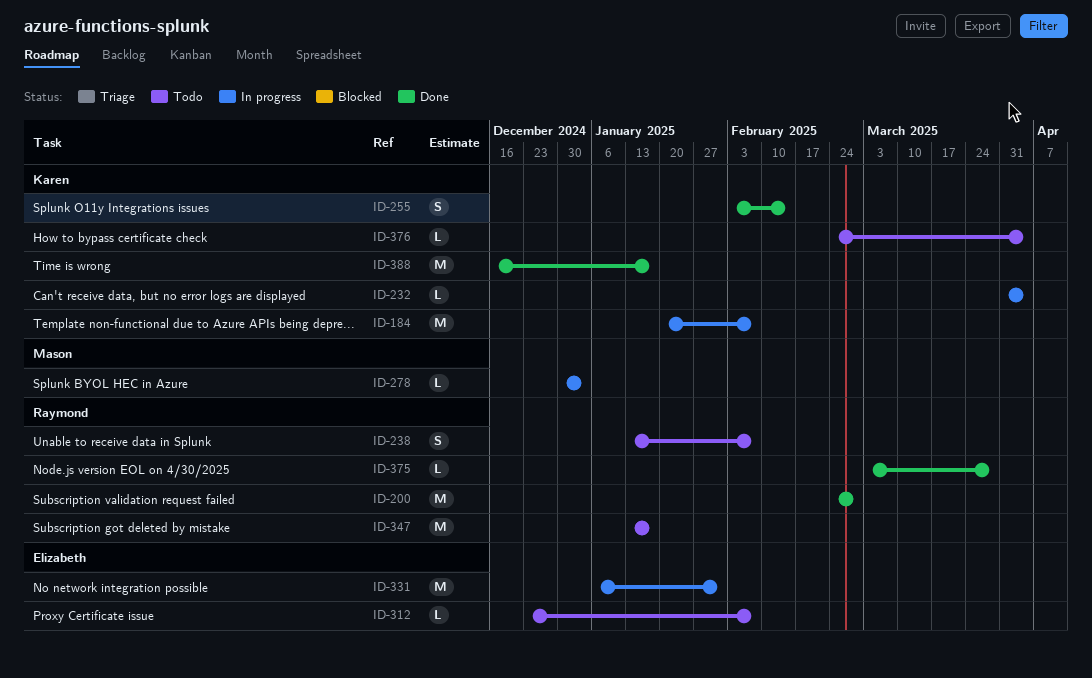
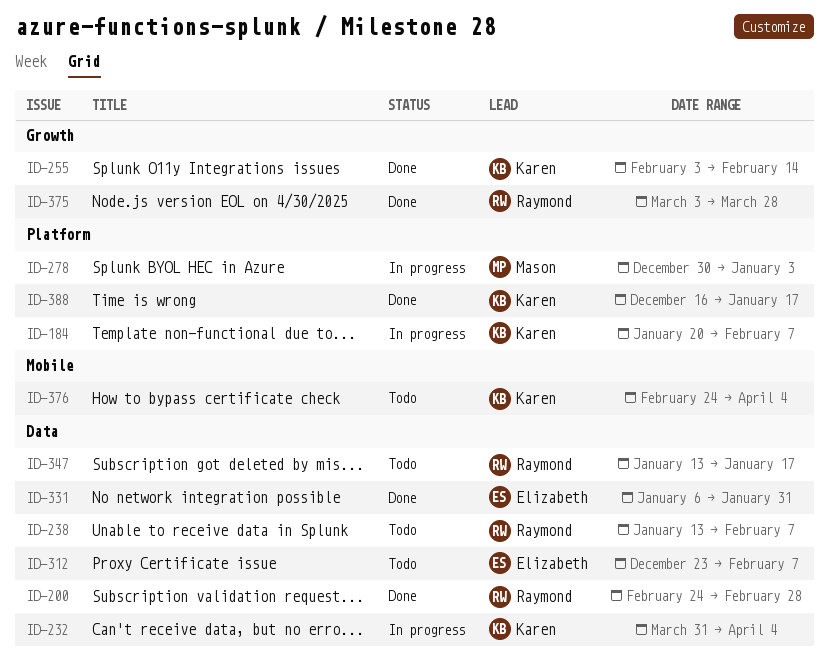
ID-331, status: In progress -> Done

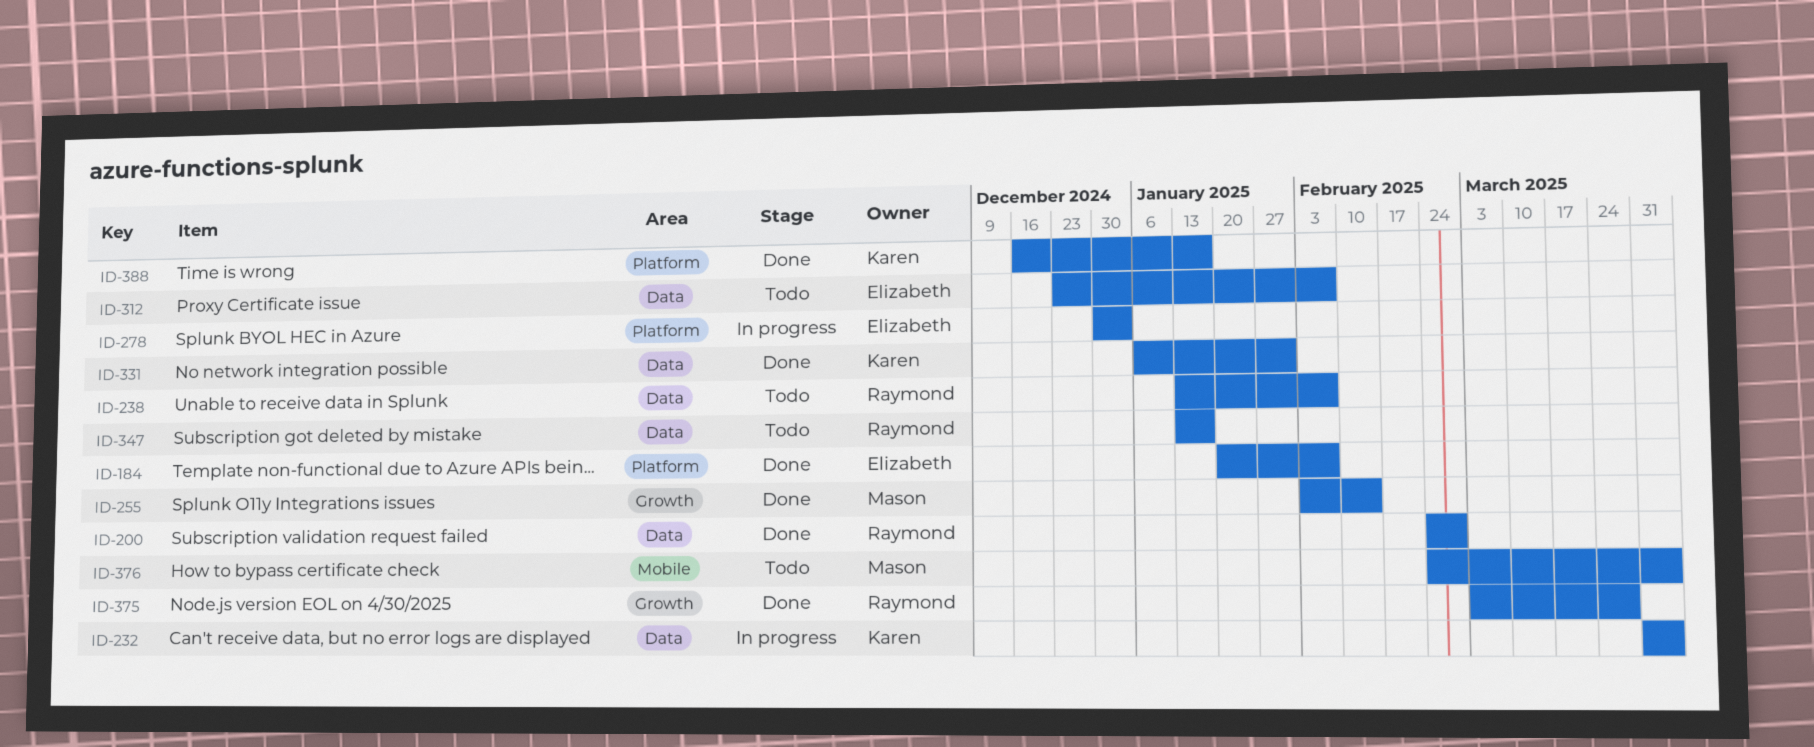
ID-184, status: In progress -> Done
ID-184, owner: Karen -> Elizabeth
ID-255, owner: Karen -> Mason
ID-278, owner: Mason -> Elizabeth
ID-331, owner: Elizabeth -> Karen
ID-376, owner: Karen -> Mason

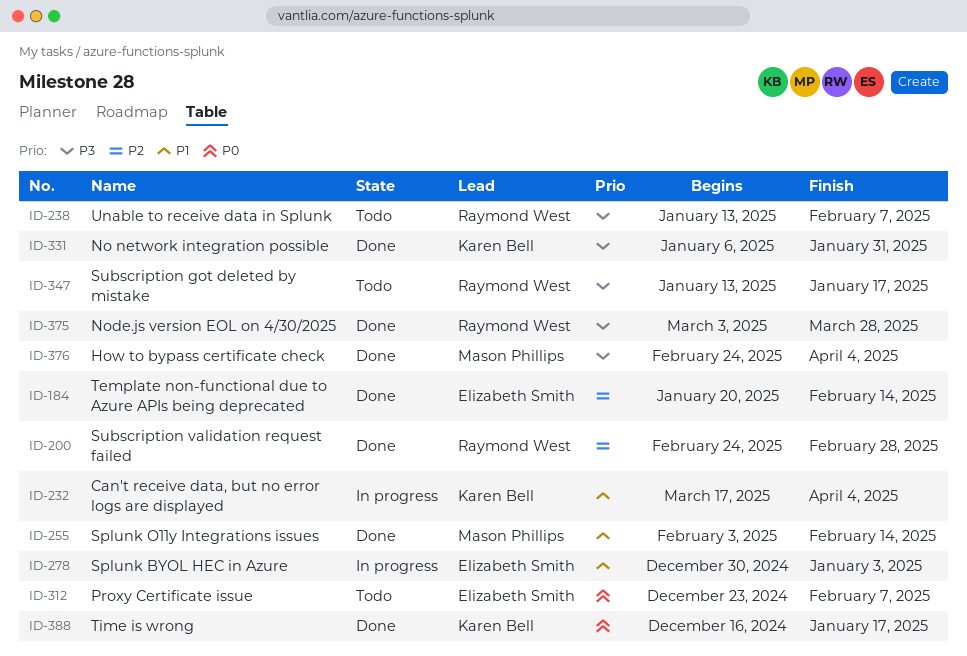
ID-184, due: Feb 7 -> Feb 14
ID-232, start: Mar 31 -> Mar 17
ID-376, status: Todo -> Done

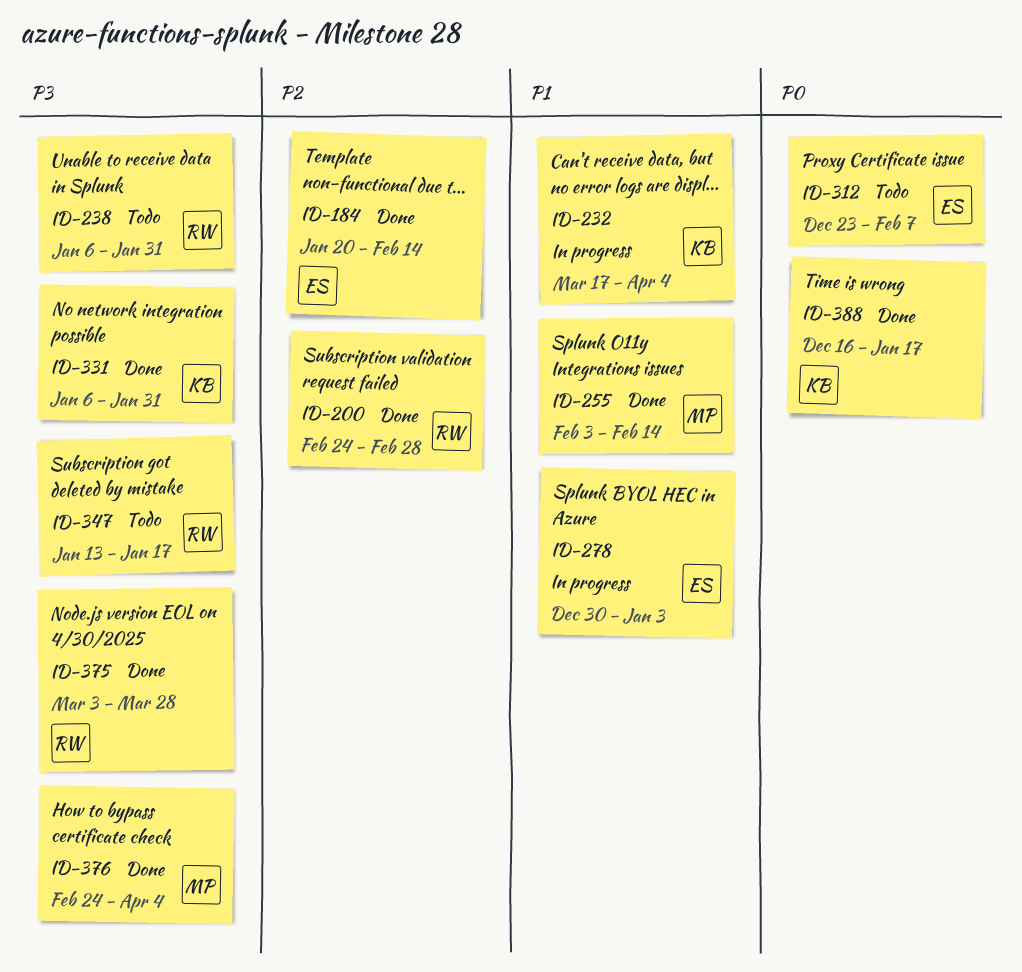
ID-238, start: Jan 13 -> Jan 6
ID-238, due: Feb 7 -> Jan 31

